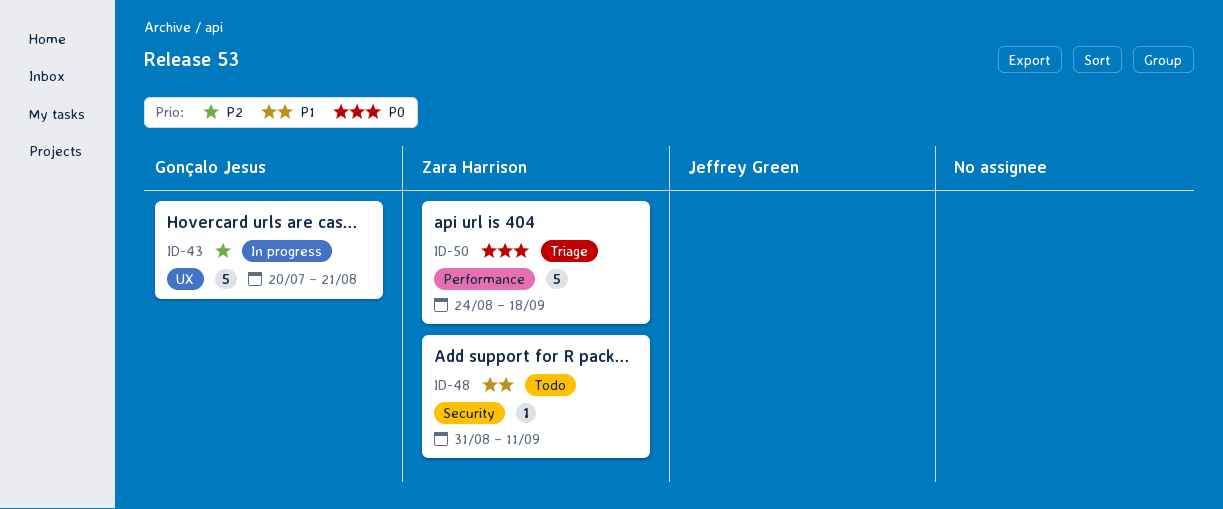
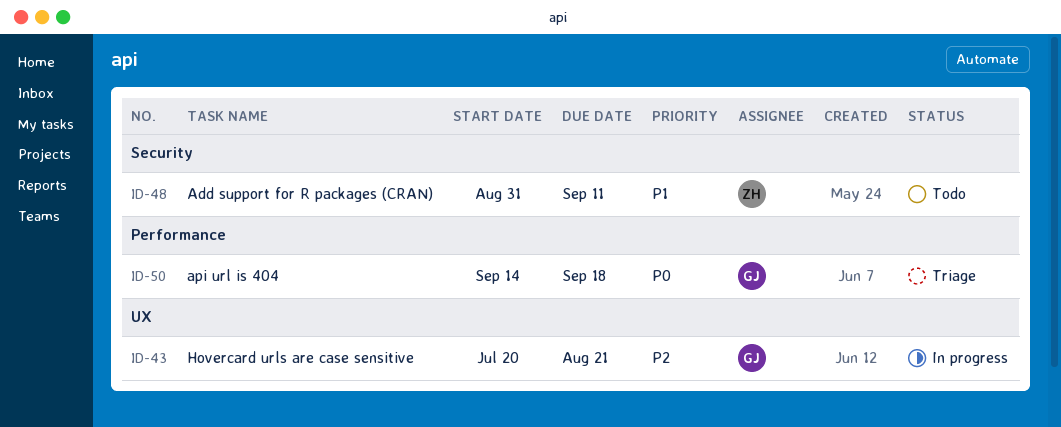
ID-50, owner: Zara Harrison -> Gonçalo Jesus
ID-50, start: Aug 24 -> Sep 14

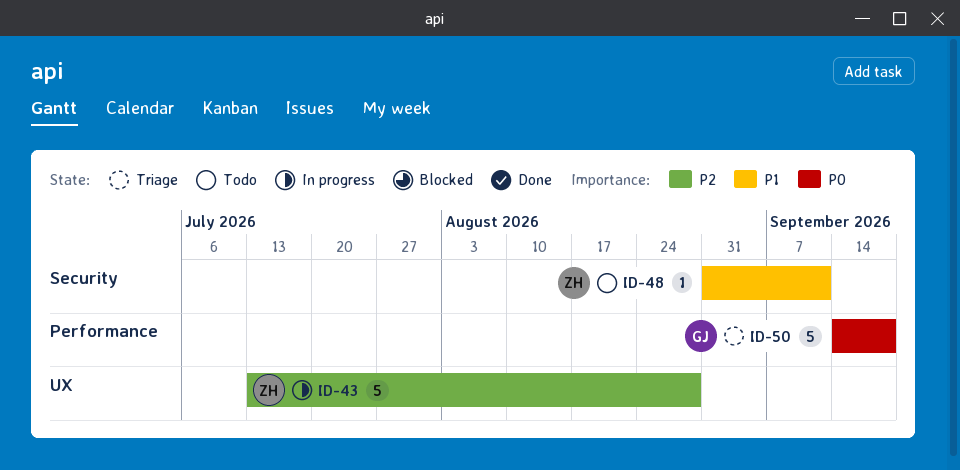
ID-43, owner: GJ -> ZH
ID-43, start: Jul 20 -> Jul 13
ID-43, due: Aug 21 -> Aug 28

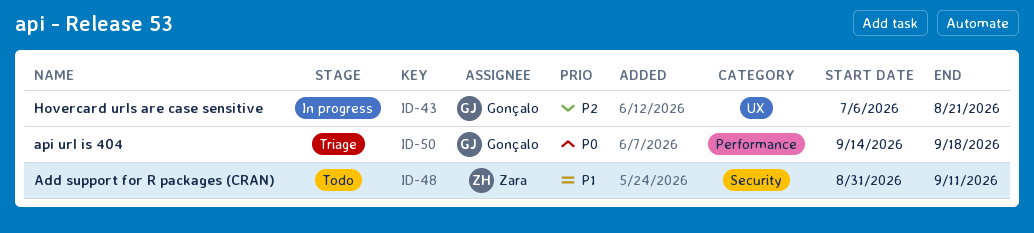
ID-43, owner: Zara -> Gonçalo
ID-43, start: Jul 13 -> Jul 6
ID-43, due: Aug 28 -> Aug 21

